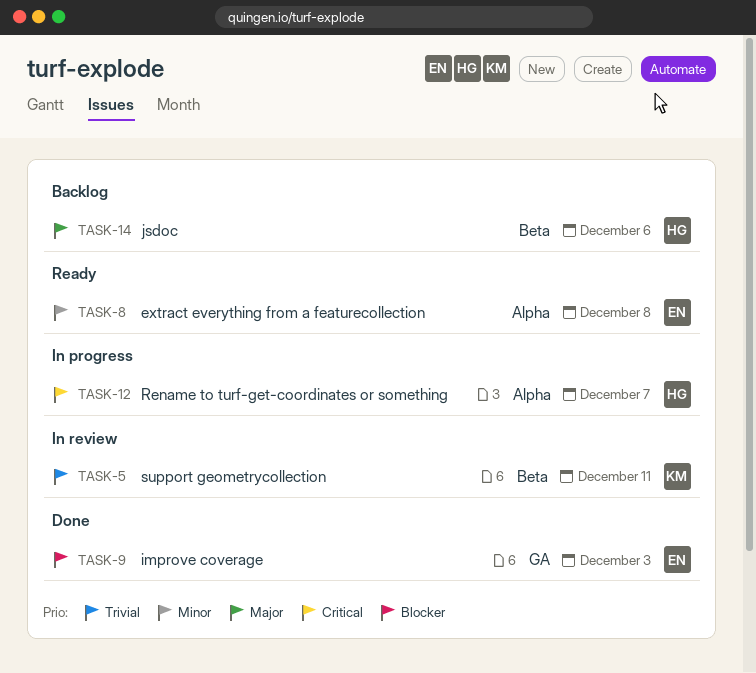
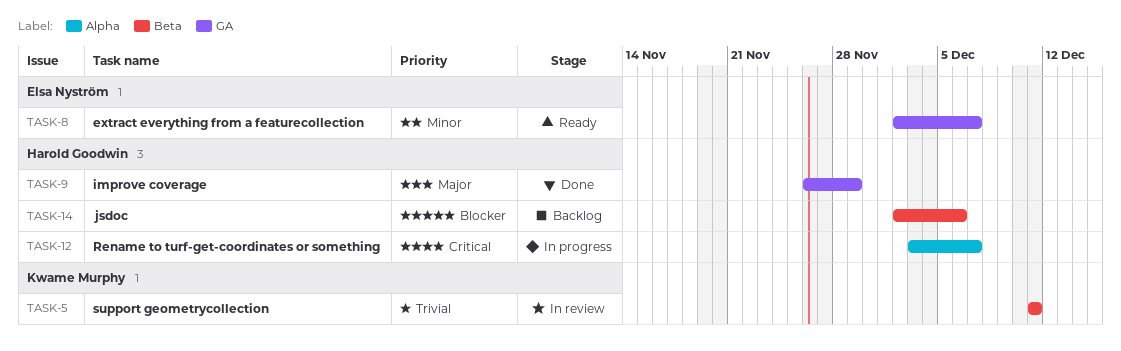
TASK-8, label: Alpha -> GA
TASK-8, due: Dec 8 -> Dec 7
TASK-9, owner: Elsa Nyström -> Harold Goodwin
TASK-9, priority: Blocker -> Major
TASK-9, due: Dec 3 -> Nov 29
TASK-14, priority: Major -> Blocker

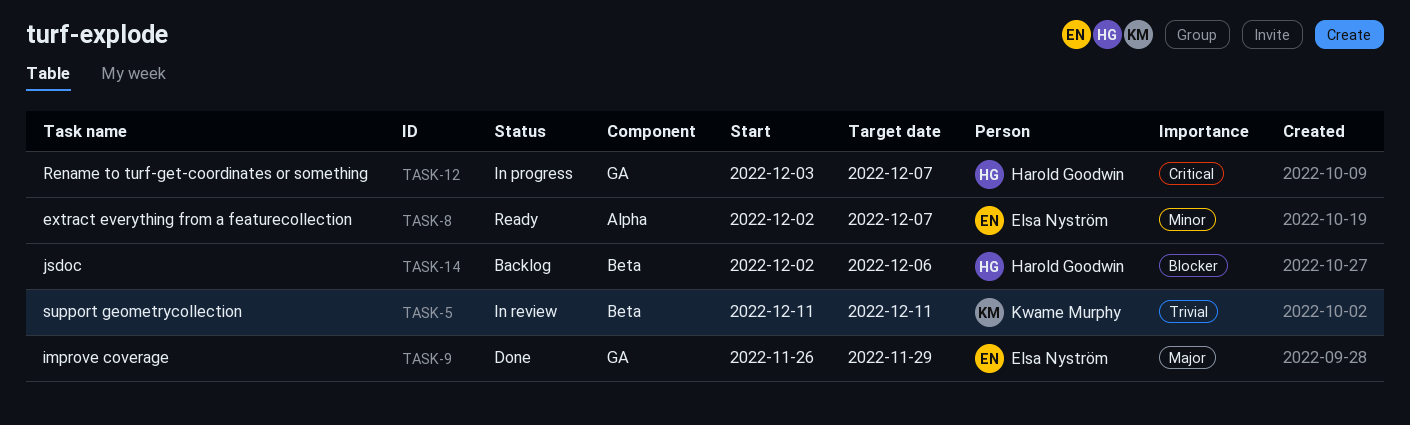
TASK-8, label: GA -> Alpha
TASK-9, owner: Harold Goodwin -> Elsa Nyström
TASK-12, label: Alpha -> GA

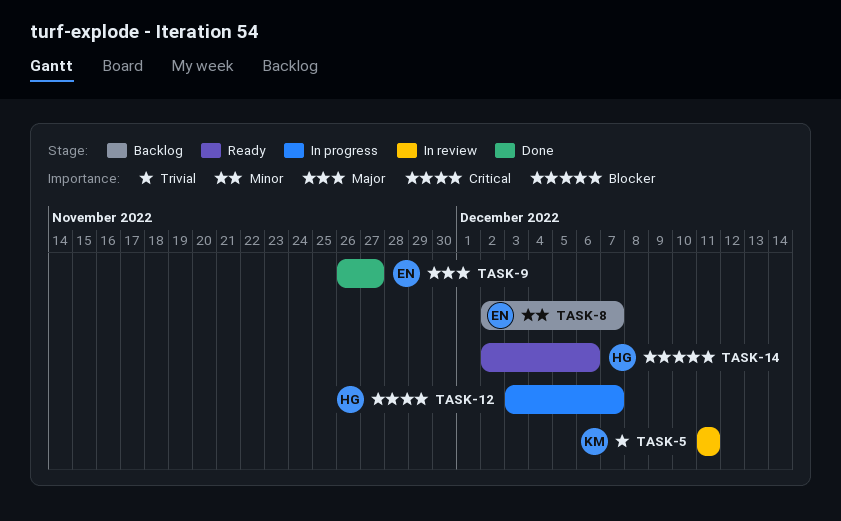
TASK-8, status: Ready -> Backlog
TASK-9, due: Nov 29 -> Nov 27
TASK-14, status: Backlog -> Ready

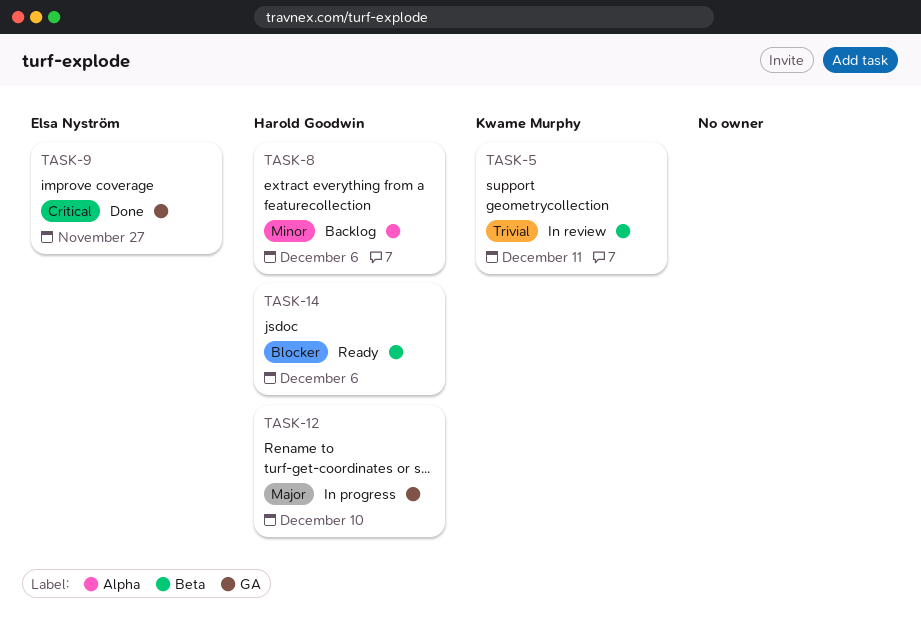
TASK-8, owner: Elsa Nyström -> Harold Goodwin
TASK-8, due: Dec 7 -> Dec 6
TASK-9, priority: Major -> Critical
TASK-12, priority: Critical -> Major
TASK-12, due: Dec 7 -> Dec 10

